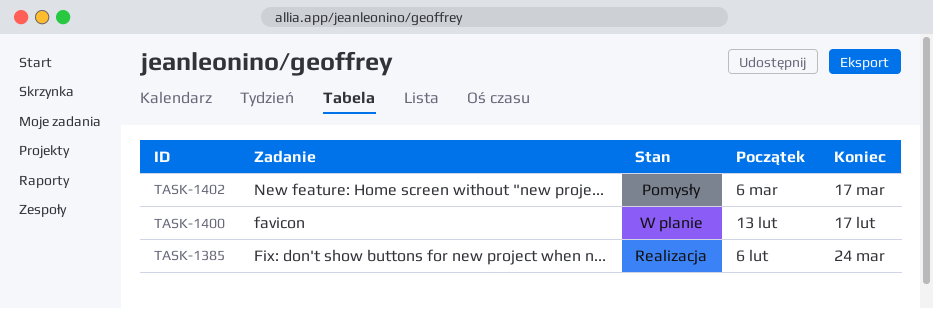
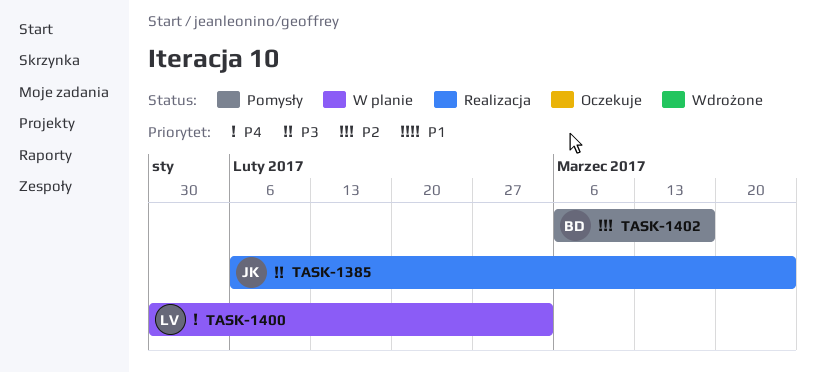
TASK-1400, start: Feb 13 -> Jan 30
TASK-1400, due: Feb 17 -> Mar 3

